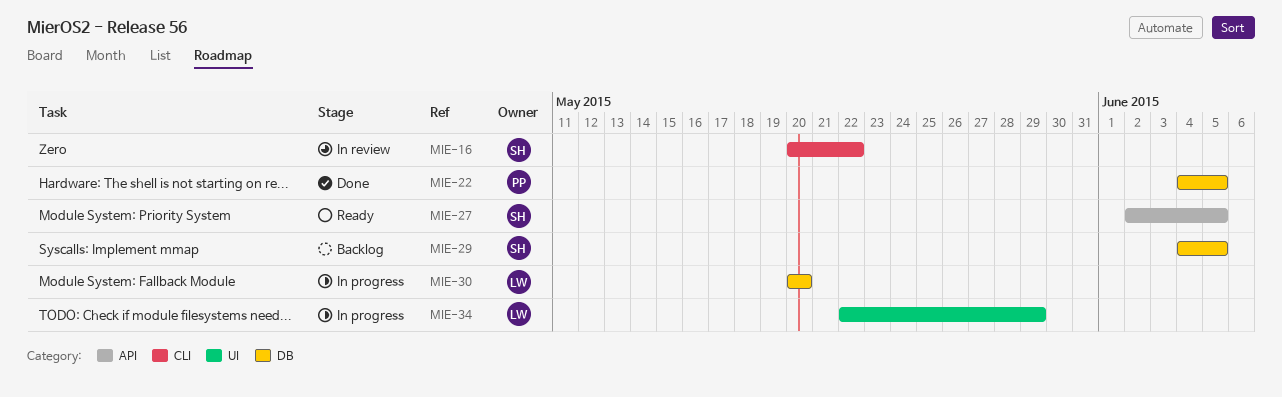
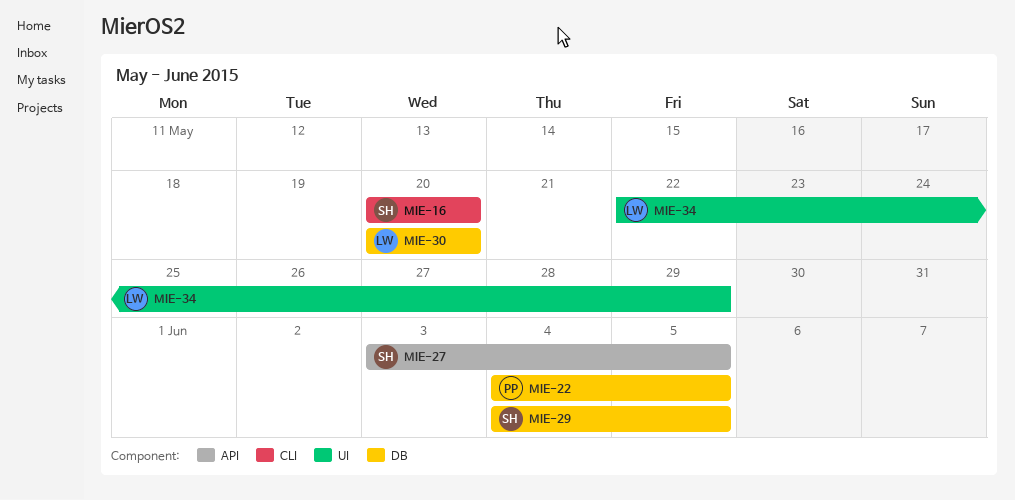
MIE-16, due: May 22 -> May 20
MIE-27, start: Jun 2 -> Jun 3

